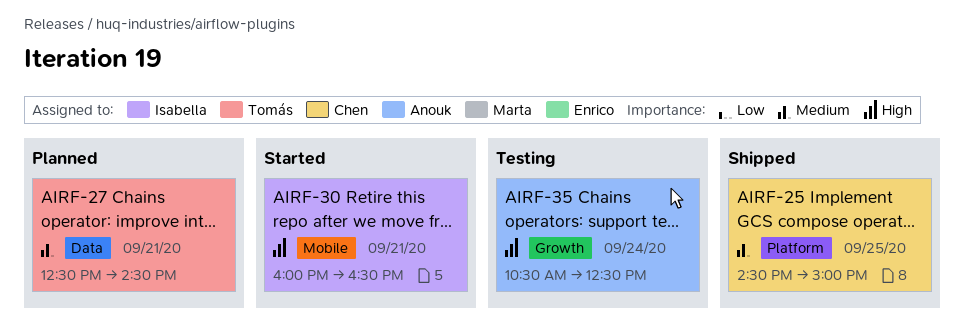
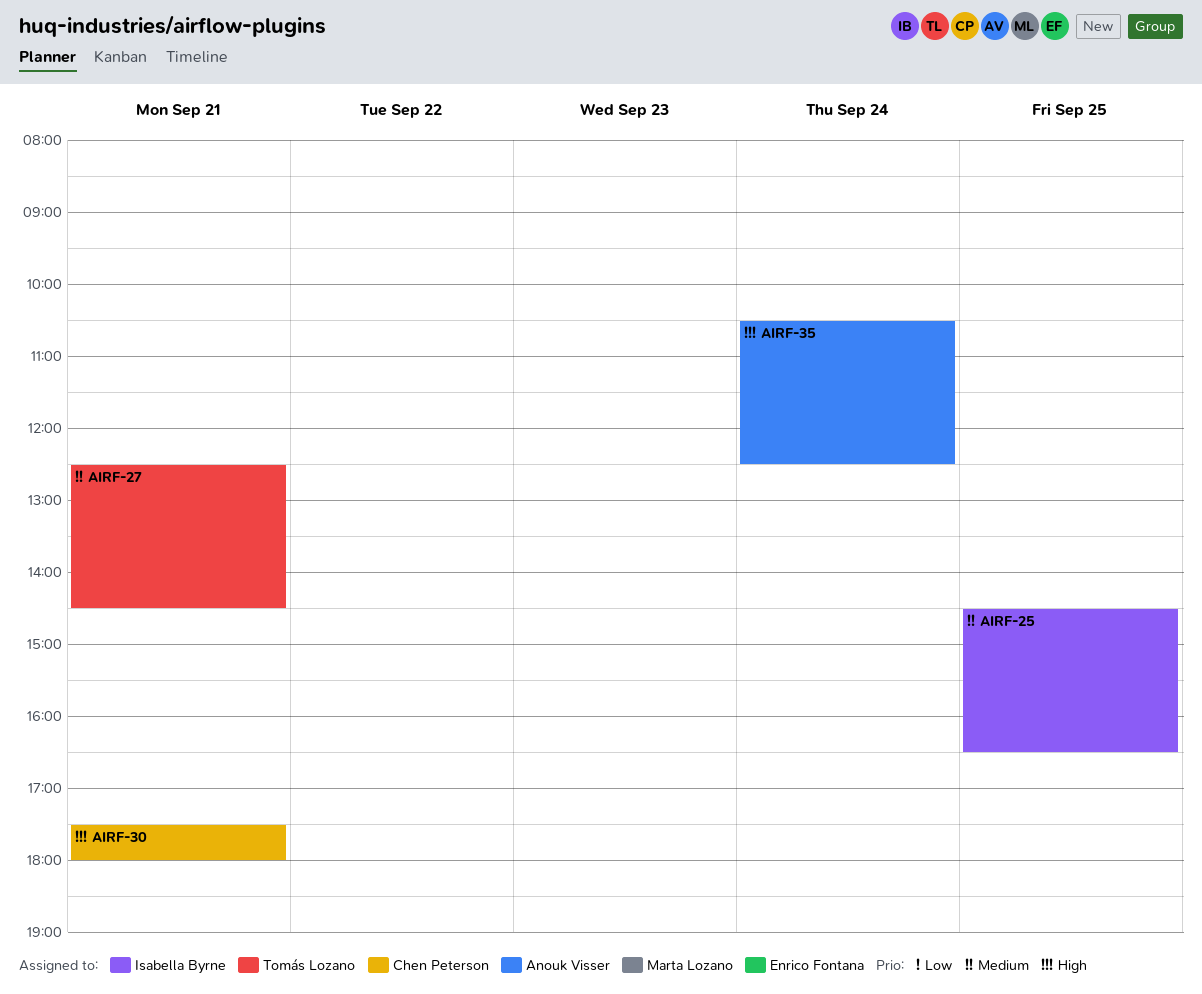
AIRF-25, owner: Chen Peterson -> Isabella Byrne
AIRF-25, ends: 15:00 -> 16:30
AIRF-30, owner: Isabella Byrne -> Chen Peterson
AIRF-30, begins: 16:00 -> 17:30
AIRF-30, ends: 16:30 -> 18:00

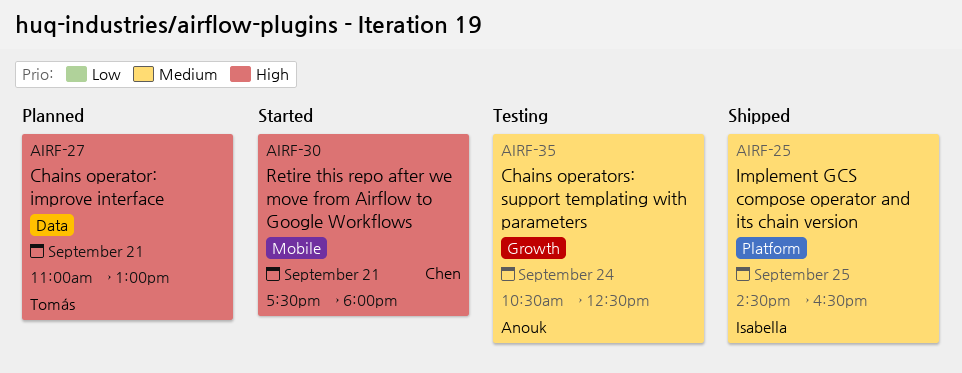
AIRF-27, priority: Medium -> High
AIRF-27, begins: 12:30 -> 11:00
AIRF-27, ends: 14:30 -> 13:00
AIRF-35, priority: High -> Medium

